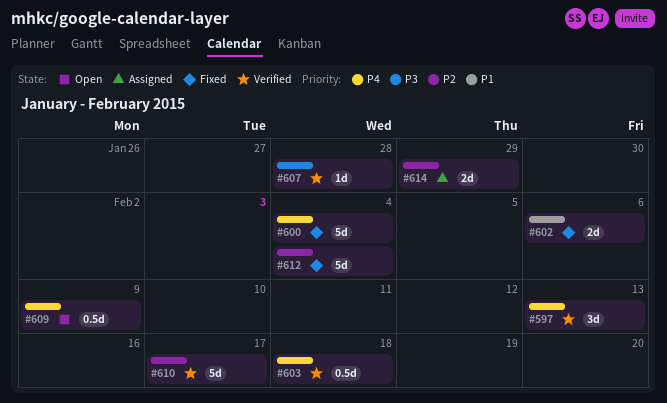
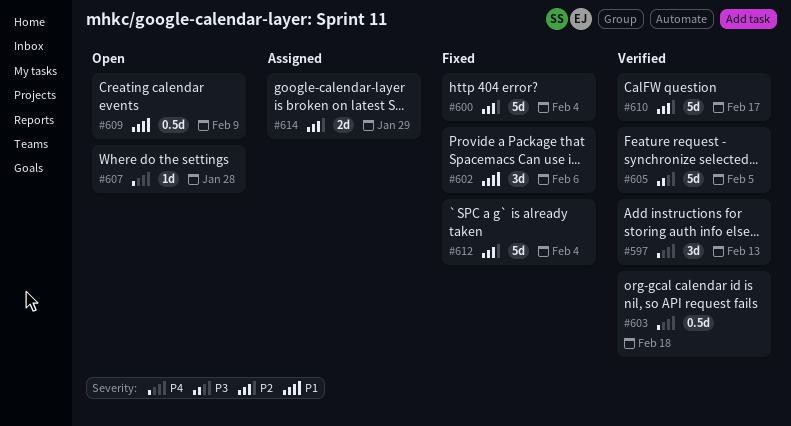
#600, priority: P4 -> P2
#602, estimate: 2d -> 3d
#605: none -> present
#607, status: Verified -> Open
#607, priority: P3 -> P4
#609, priority: P4 -> P1

